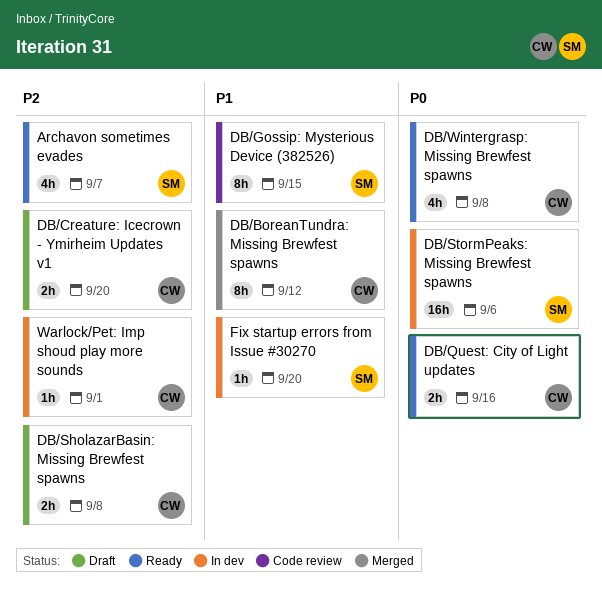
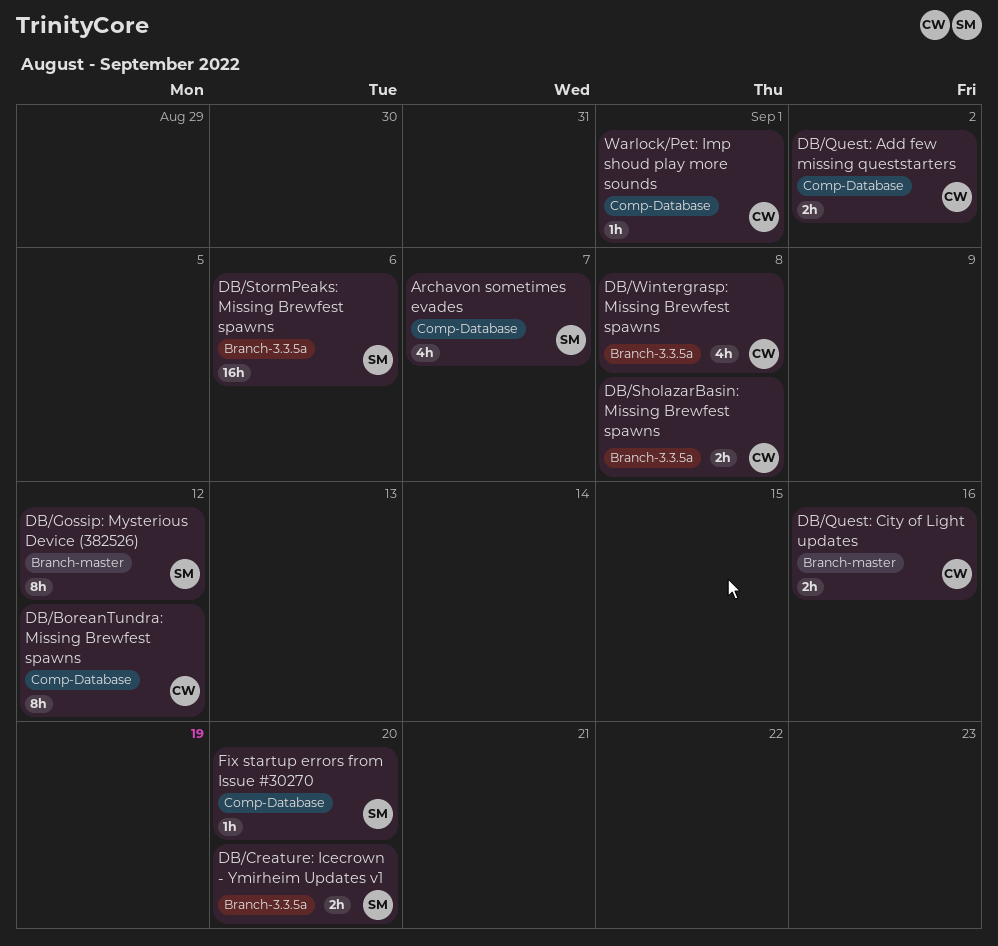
DB/Creature: Icecrown - Ymirheim Updates v1, owner: CW -> SM
DB/Gossip: Mysterious Device (382526), due: Sep 15 -> Sep 12
DB/Quest: Add few missing queststarters: none -> present

